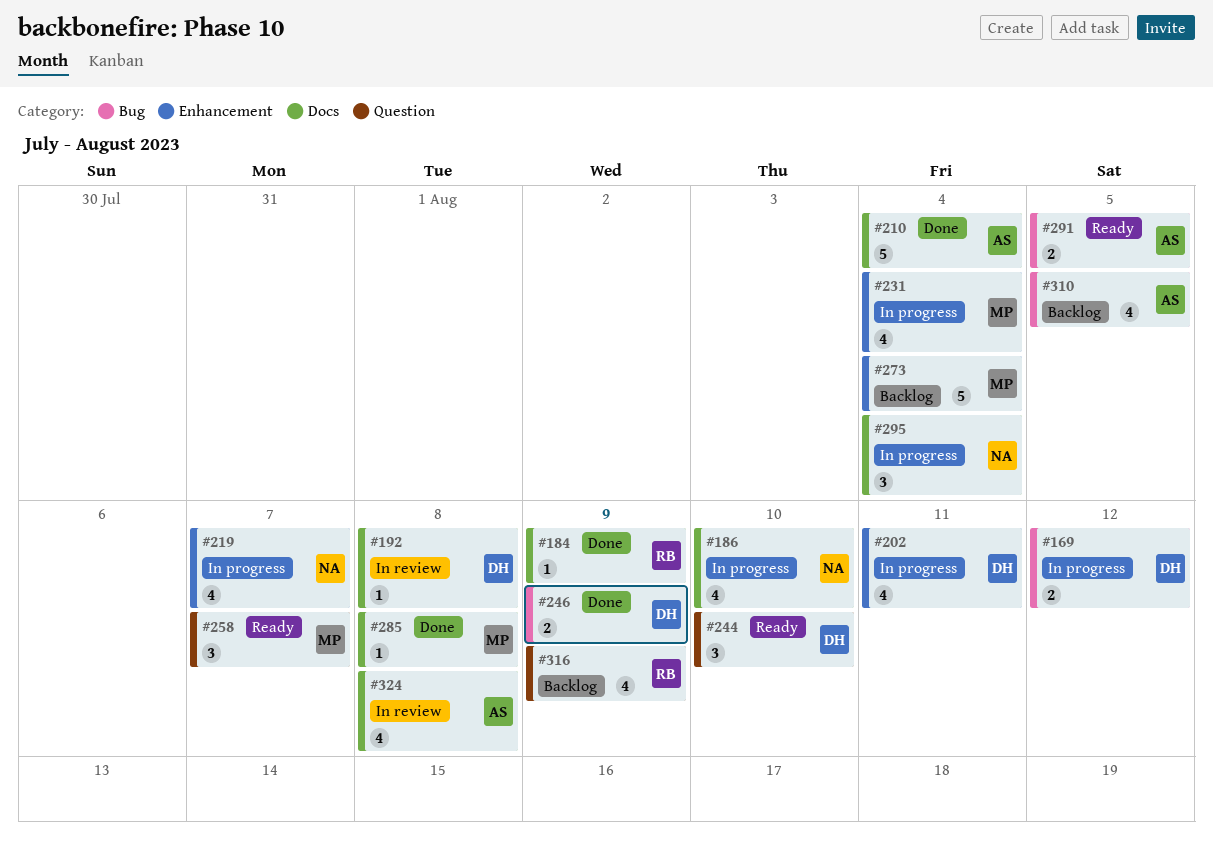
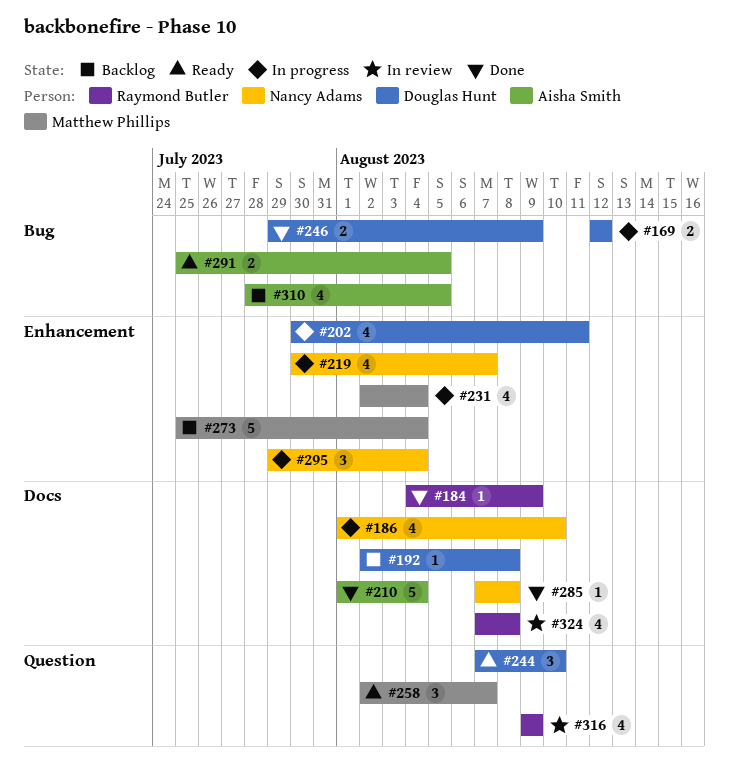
#192, status: In review -> Backlog
#285, owner: Matthew Phillips -> Nancy Adams
#295, label: Docs -> Enhancement
#316, status: Backlog -> In review
#324, owner: Aisha Smith -> Raymond Butler

